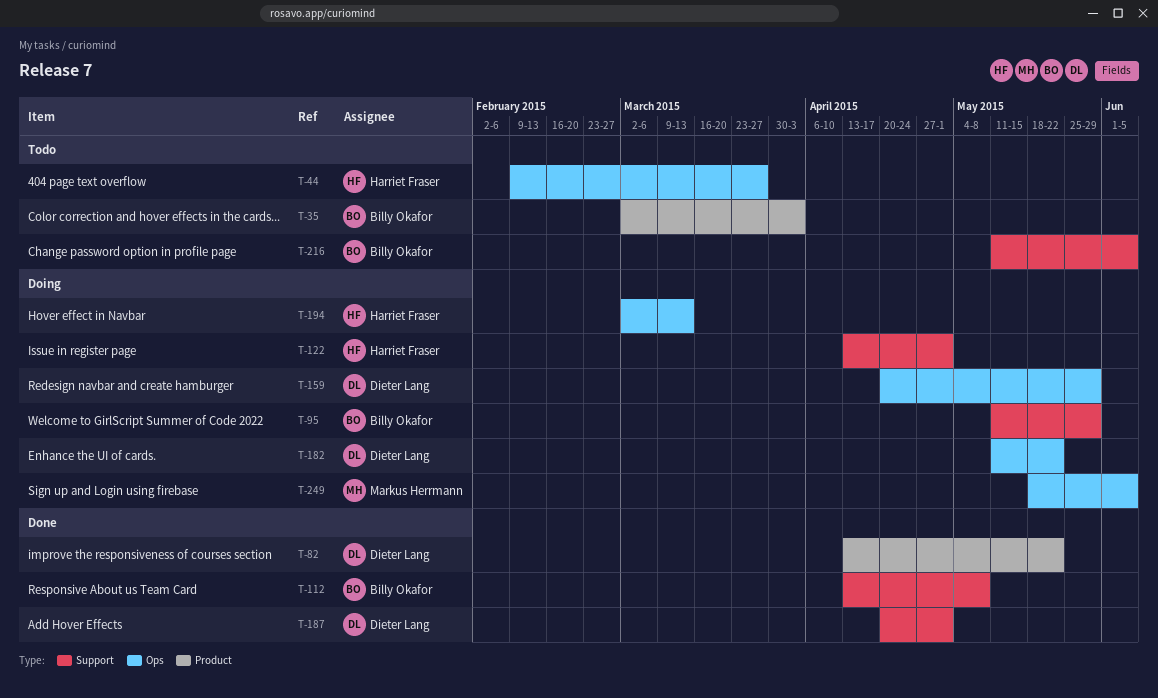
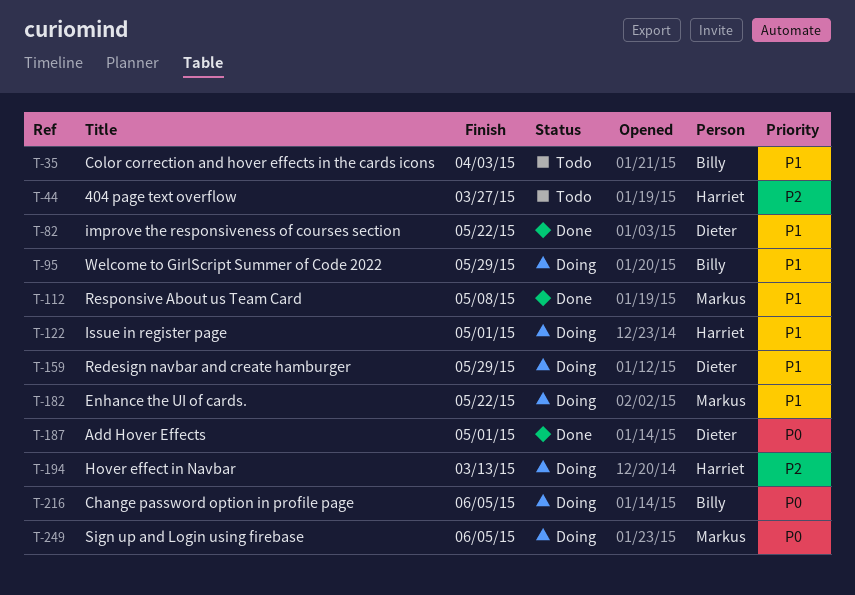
T-112, owner: Billy Okafor -> Markus Herrmann
T-182, owner: Dieter Lang -> Markus Herrmann
T-216, status: Todo -> Doing

